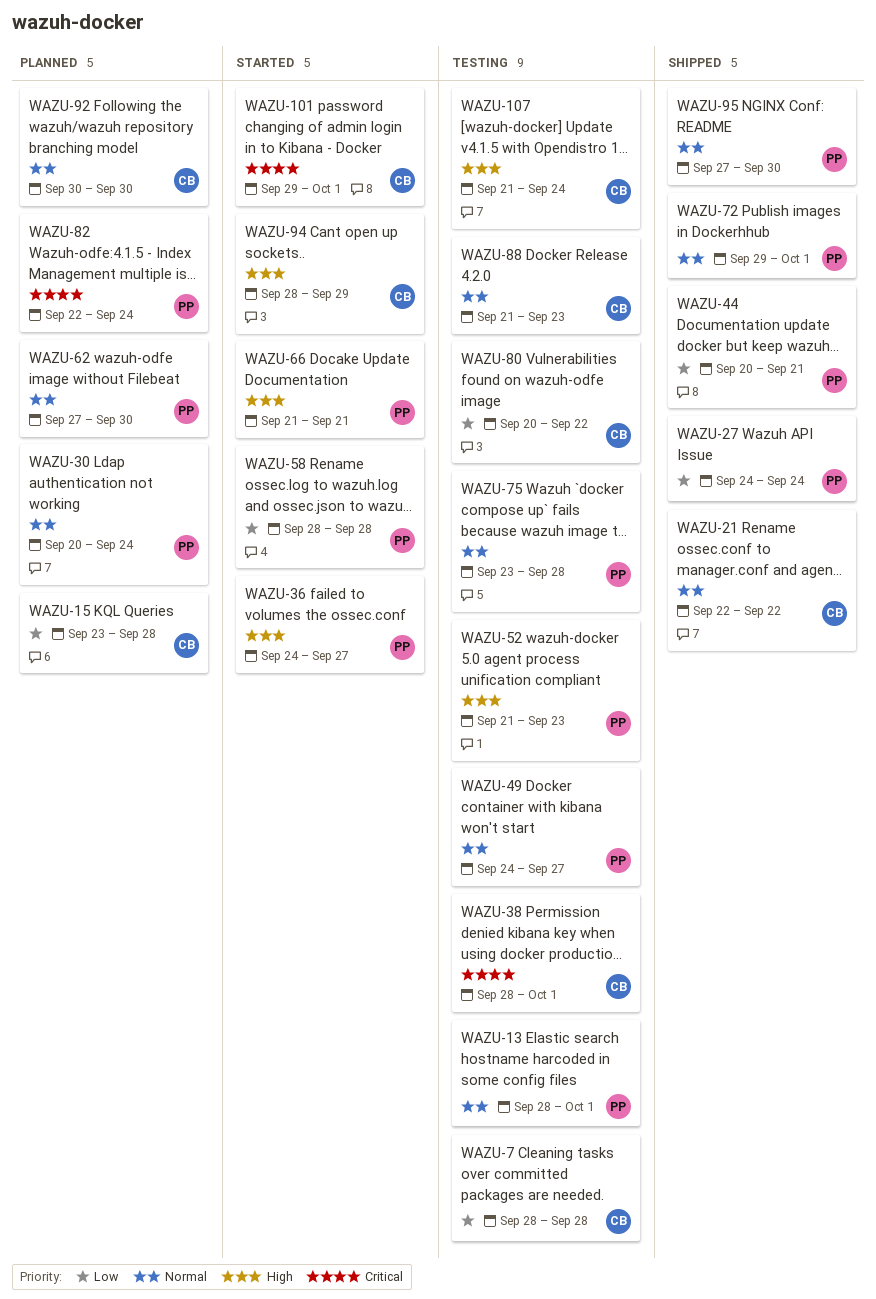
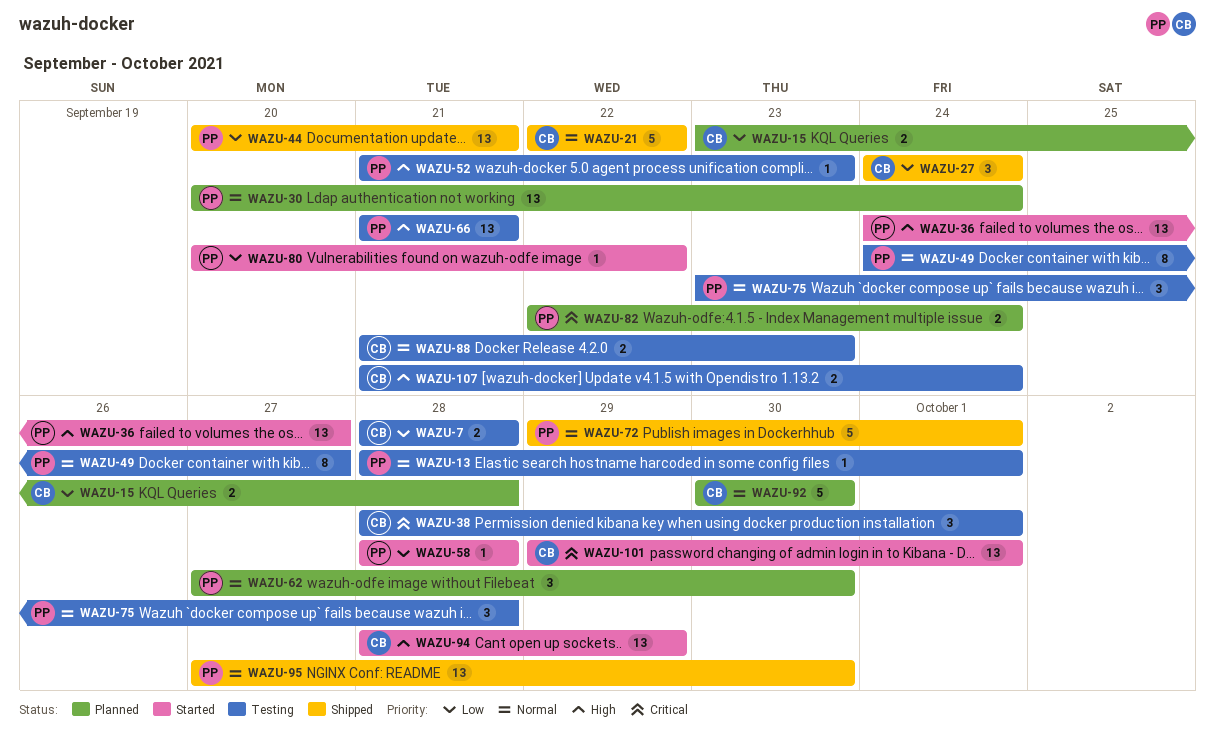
WAZU-27, owner: PP -> CB
WAZU-66, status: Started -> Testing
WAZU-80, status: Testing -> Started
WAZU-80, owner: CB -> PP

